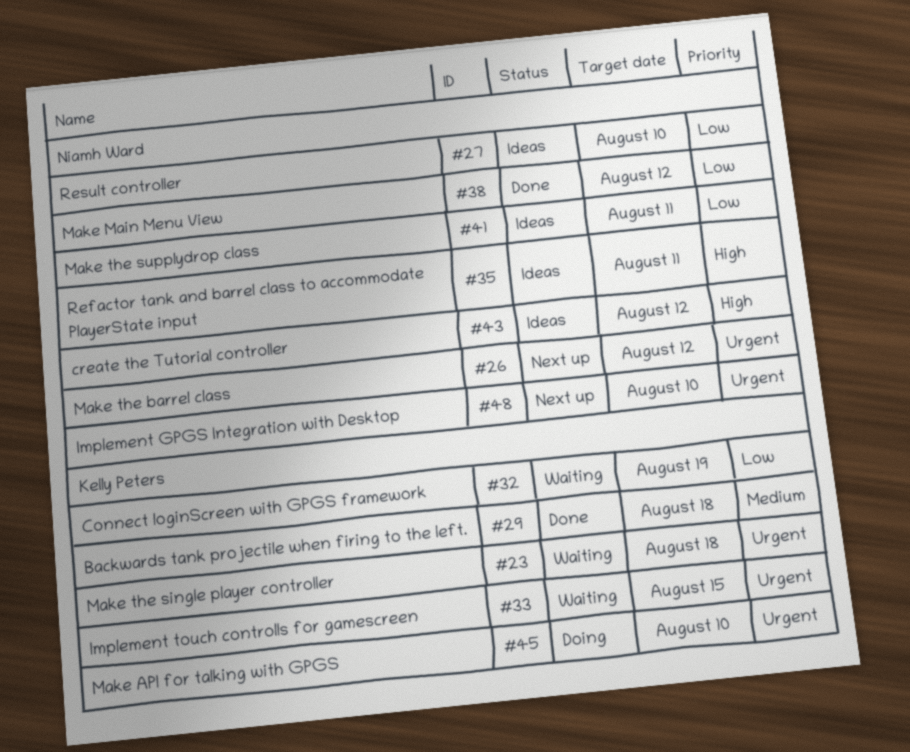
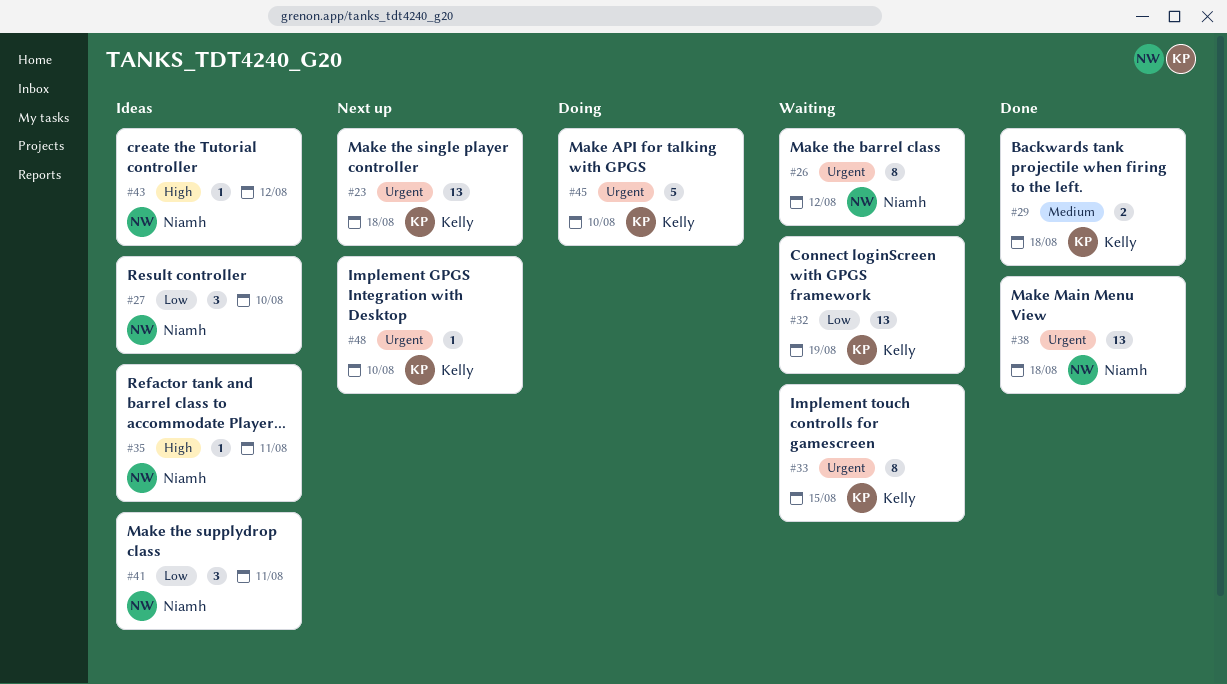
#23, status: Waiting -> Next up
#26, status: Next up -> Waiting
#38, priority: Low -> Urgent
#38, due: Aug 12 -> Aug 18
#48, owner: Niamh Ward -> Kelly Peters

